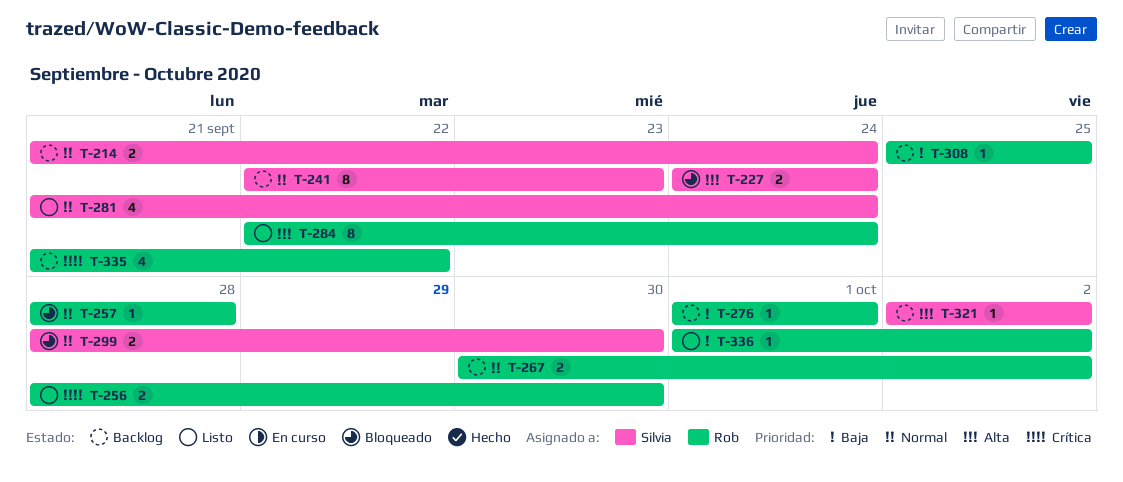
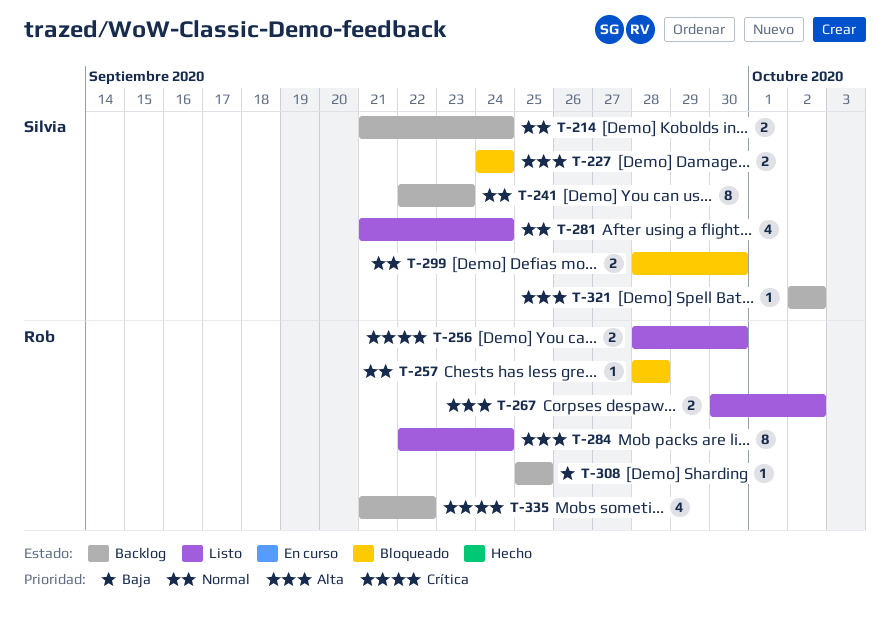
T-267, status: Backlog -> Listo
T-267, priority: Normal -> Alta
T-276: present -> none
T-336: present -> none

